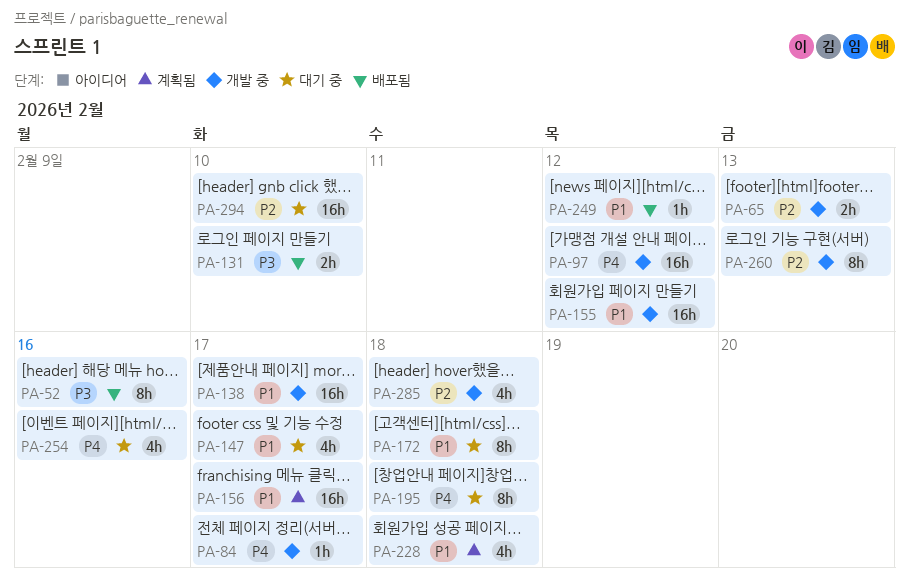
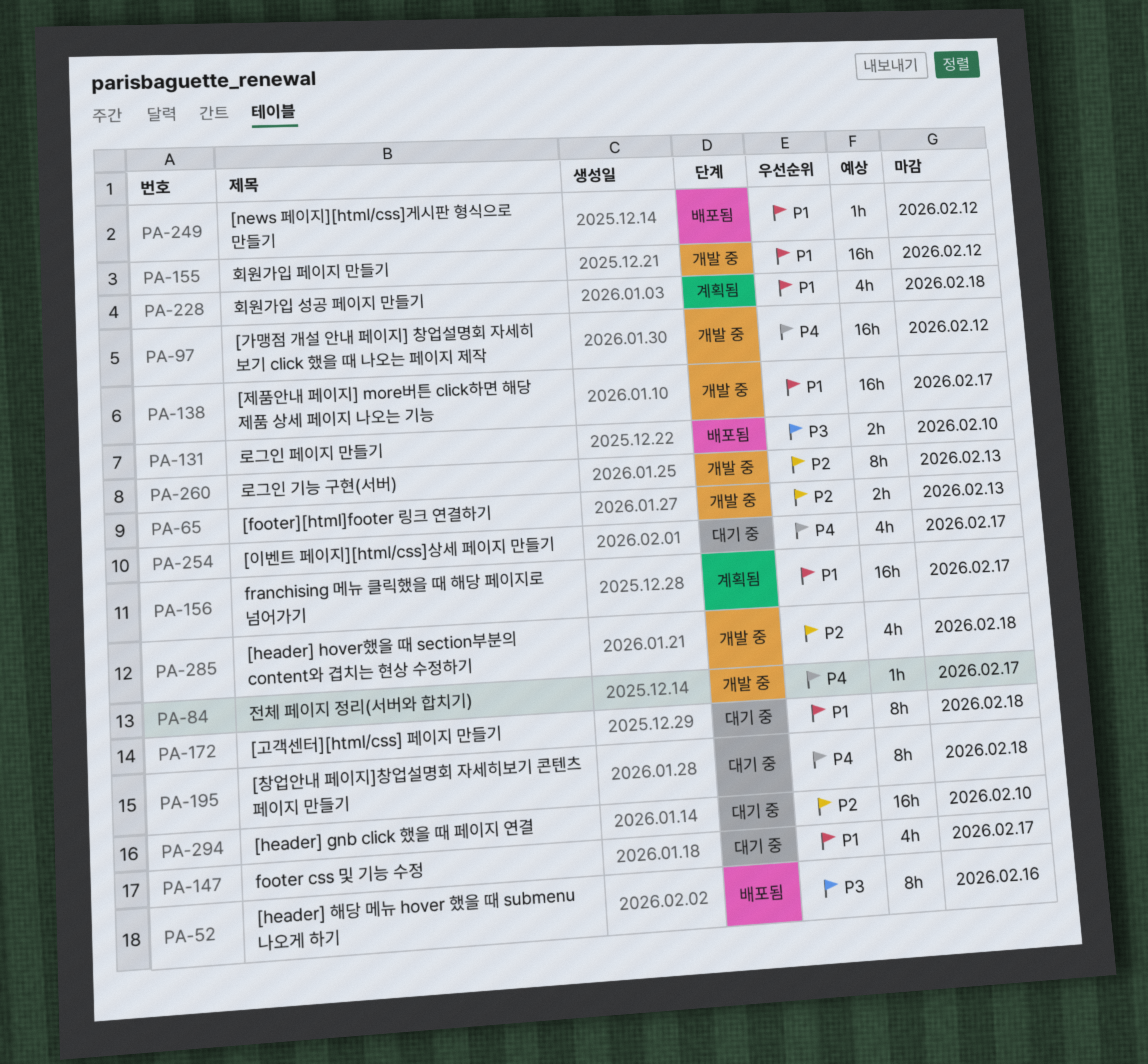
PA-254, due: Feb 16 -> Feb 17

